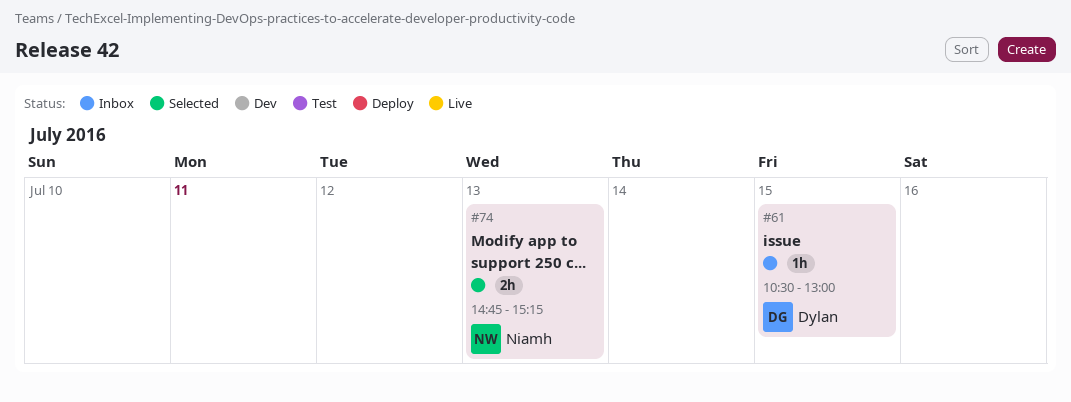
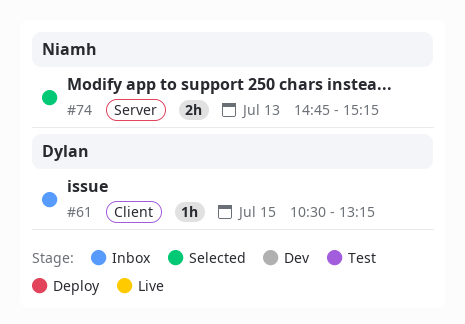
#61, ends: 13:00 -> 13:15

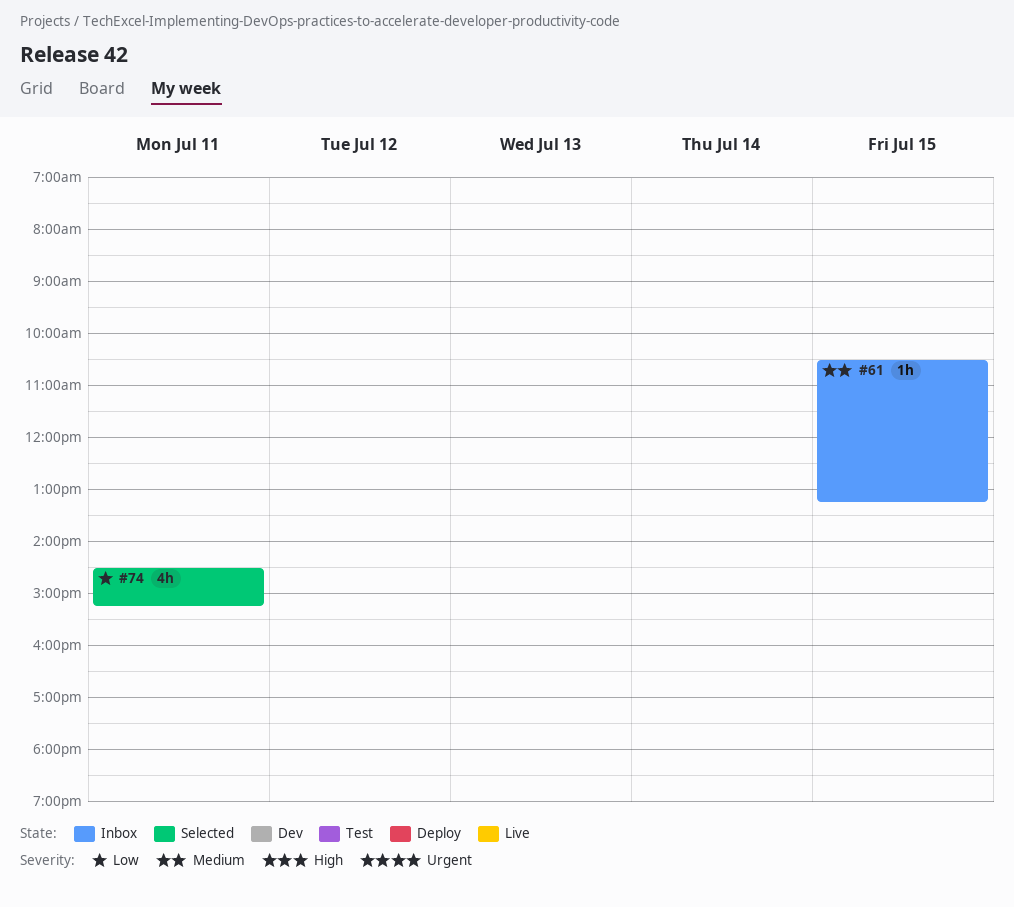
#74, estimate: 2h -> 4h
#74, day: Jul 13 -> Jul 11
#74, begins: 14:45 -> 14:30

